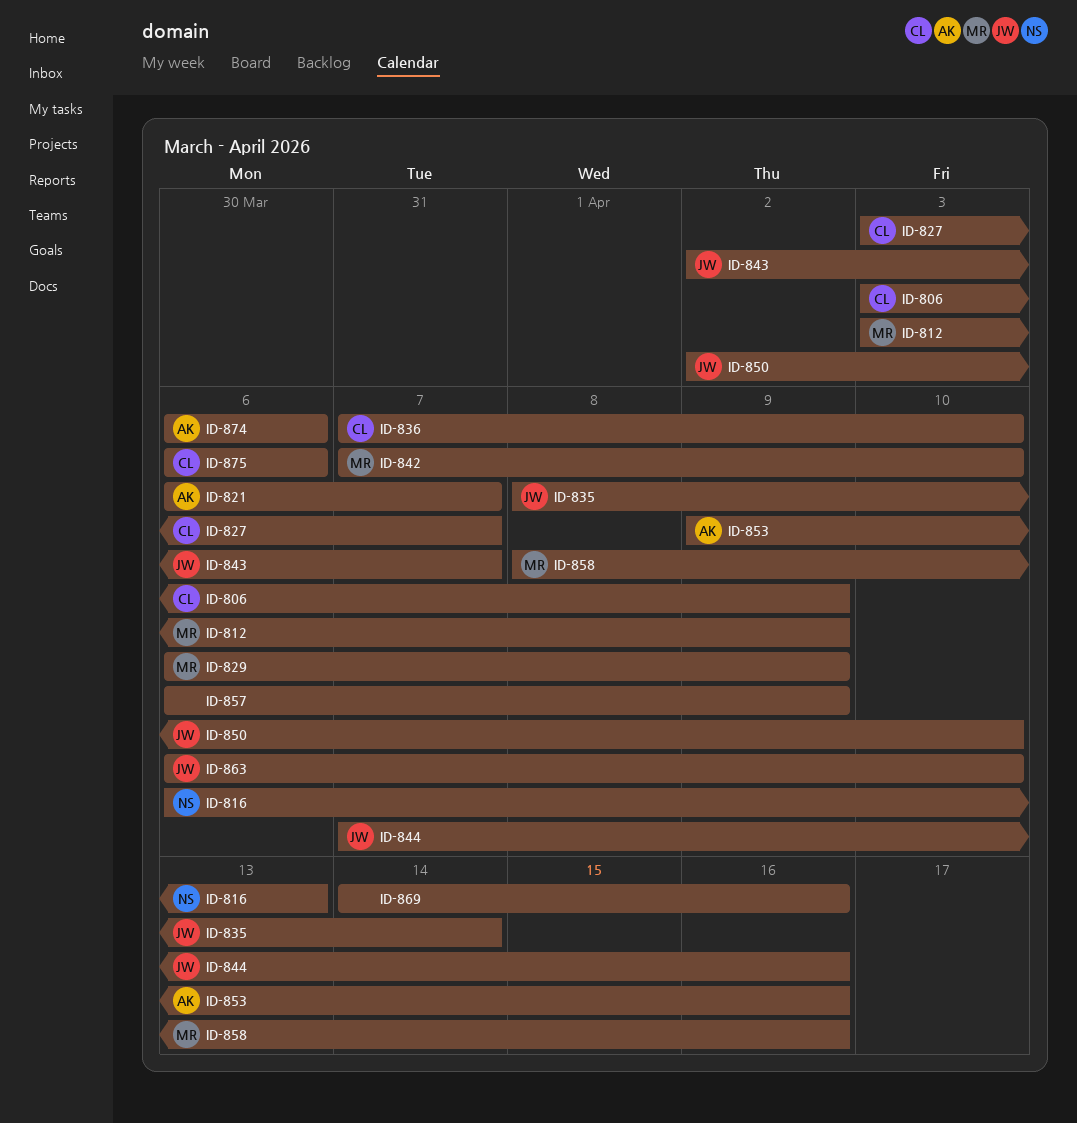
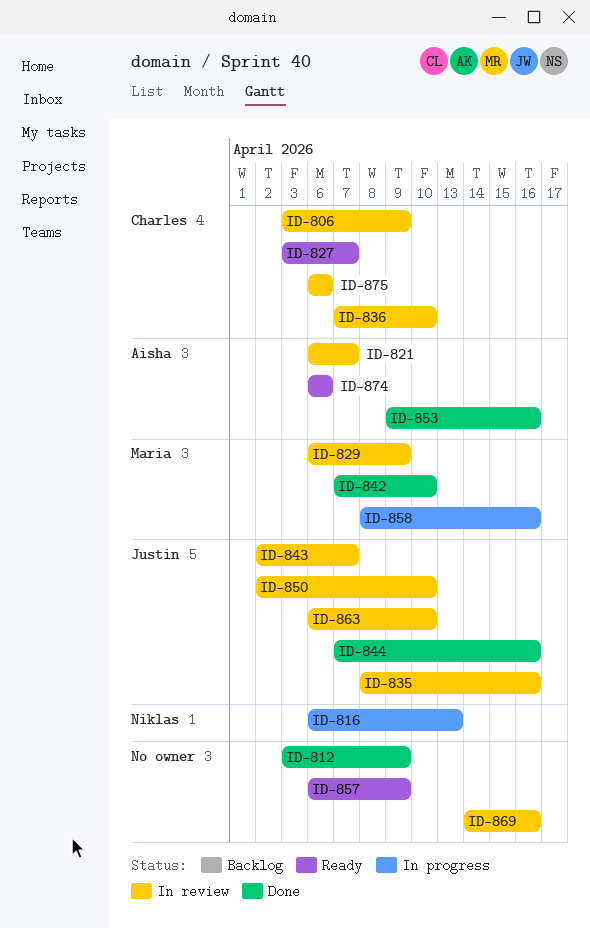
ID-812, owner: Maria -> none
ID-835, due: Apr 14 -> Apr 16

